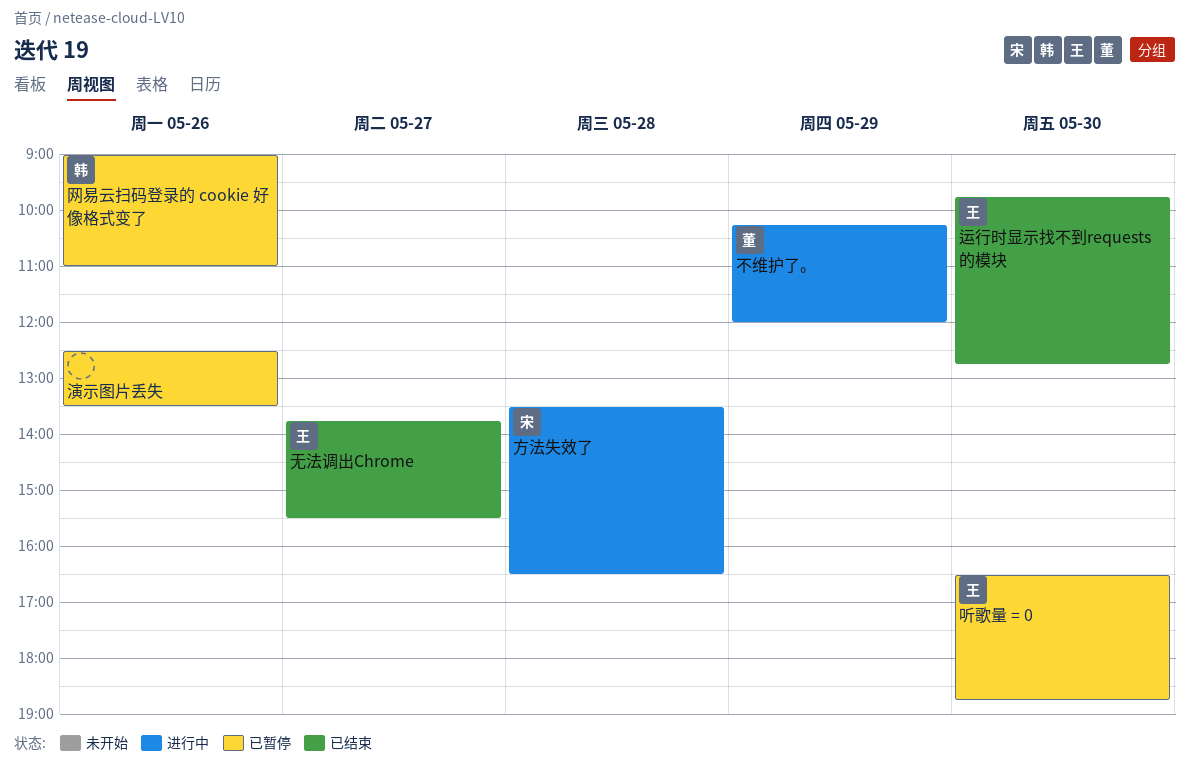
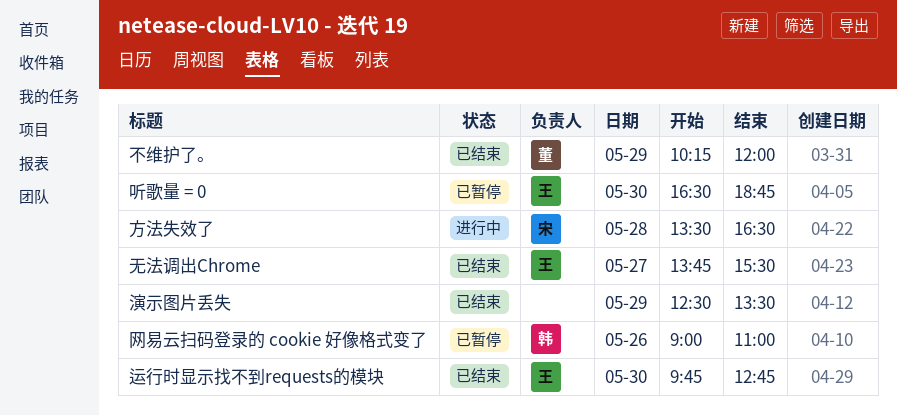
不维护了。, status: 进行中 -> 已结束
演示图片丢失, status: 已暂停 -> 已结束
演示图片丢失, day: May 26 -> May 29

